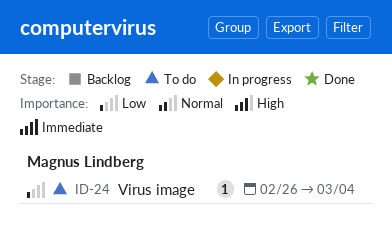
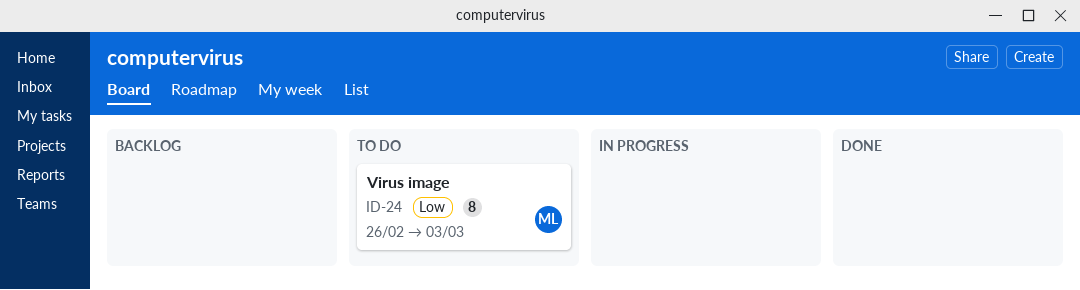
ID-24, estimate: 1 -> 8
ID-24, due: Mar 4 -> Mar 3

